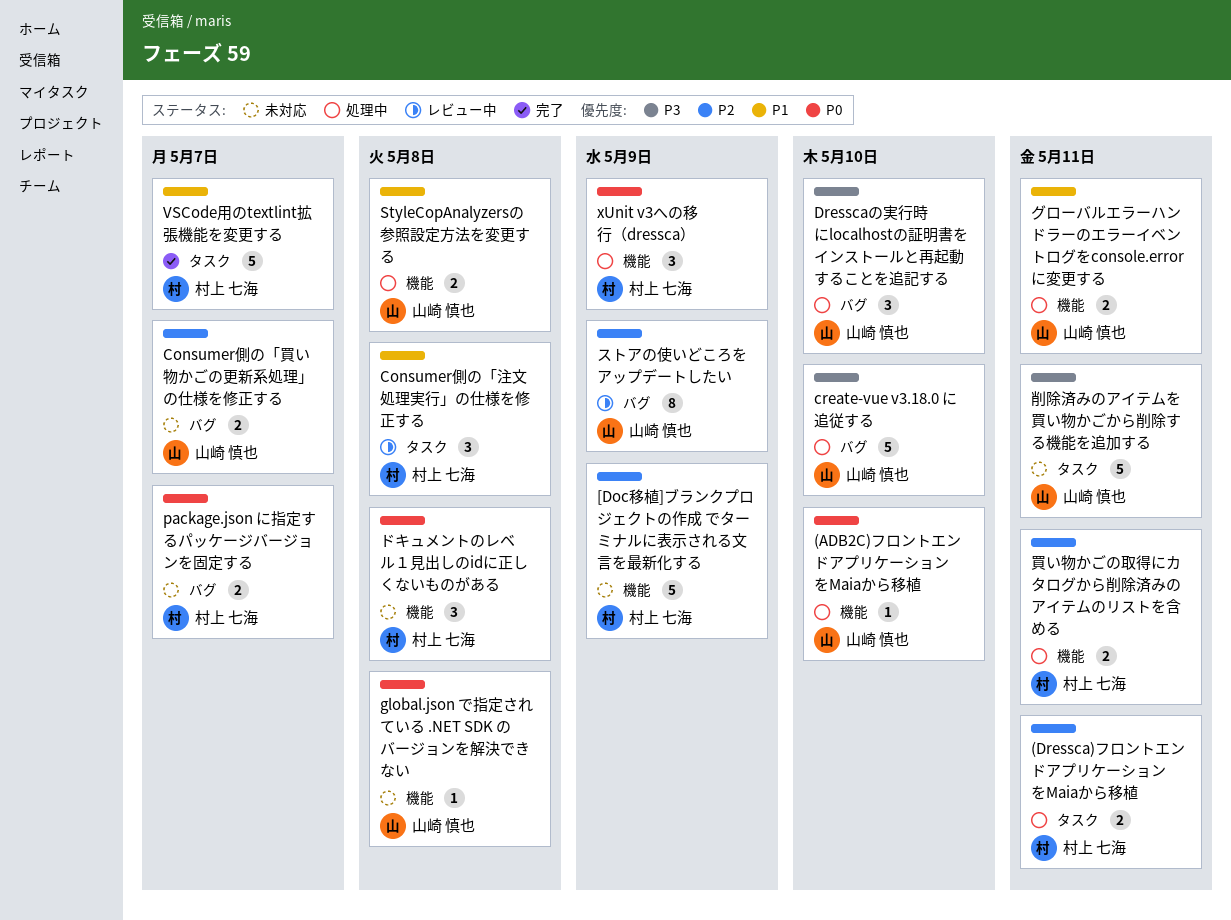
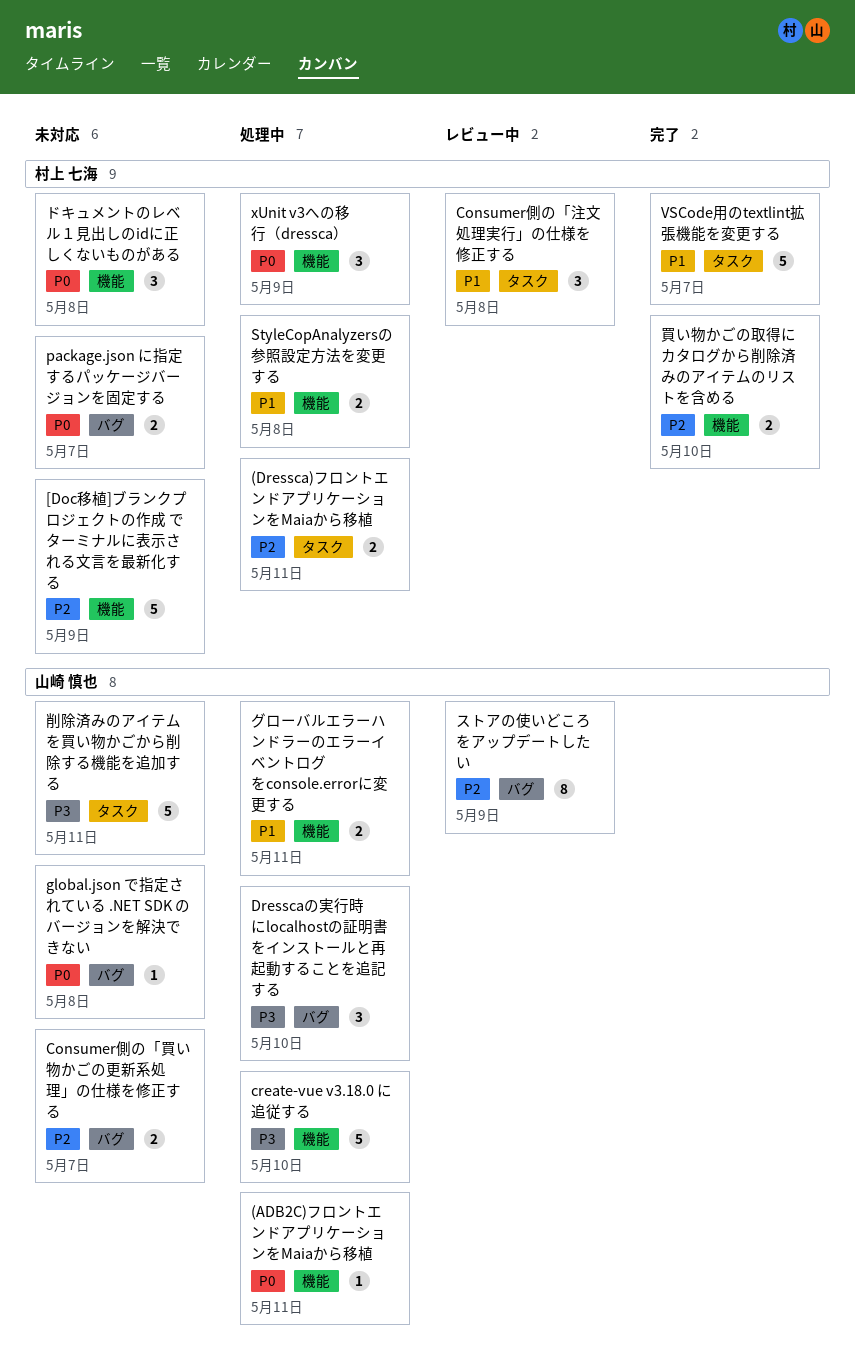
(ADB2C)フロントエンドアプリケーションをMaiaから移植, due: May 10 -> May 11
create-vue v3.18.0 に追従する, label: バグ -> 機能
global.json で指定されている .NET SDK のバージョンを解決できない, label: 機能 -> バグ
StyleCopAnalyzersの参照設定方法を変更する, owner: 山崎 慎也 -> 村上 七海
買い物かごの取得にカタログから削除済みのアイテムのリストを含める, status: 処理中 -> 完了
買い物かごの取得にカタログから削除済みのアイテムのリストを含める, due: May 11 -> May 10

